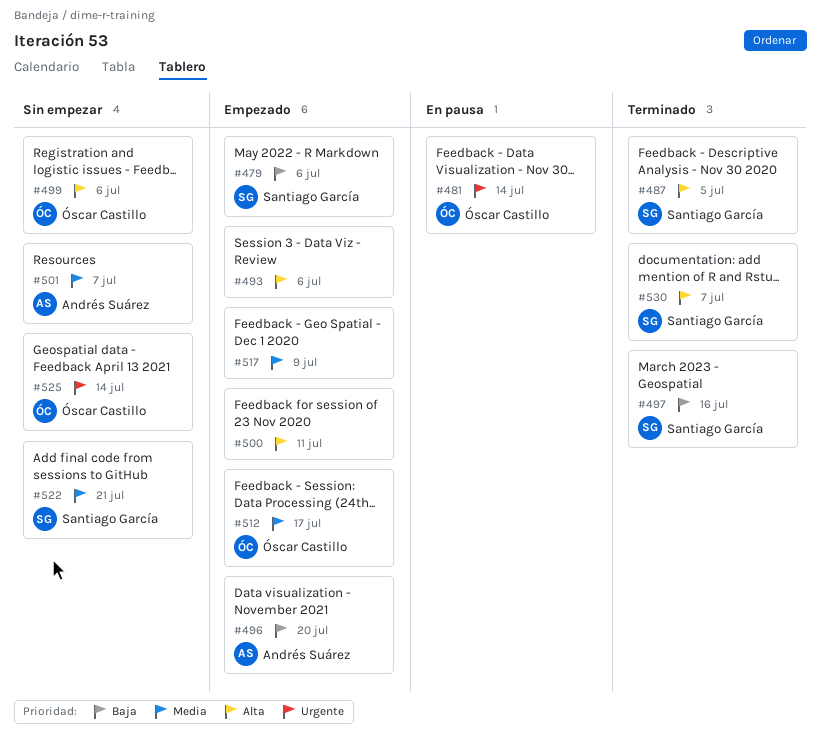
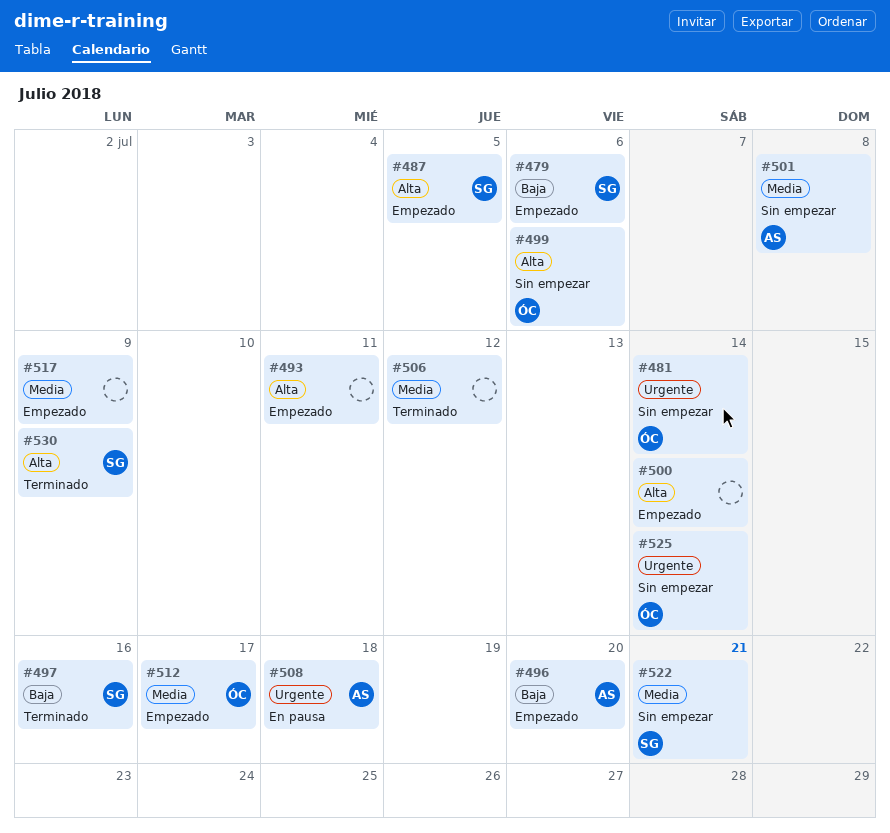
#481, status: En pausa -> Sin empezar
#487, status: Terminado -> Empezado
#493, due: Jul 6 -> Jul 11
#500, due: Jul 11 -> Jul 14
#501, due: Jul 7 -> Jul 8
#506: none -> present
#508: none -> present
#530, due: Jul 7 -> Jul 9

